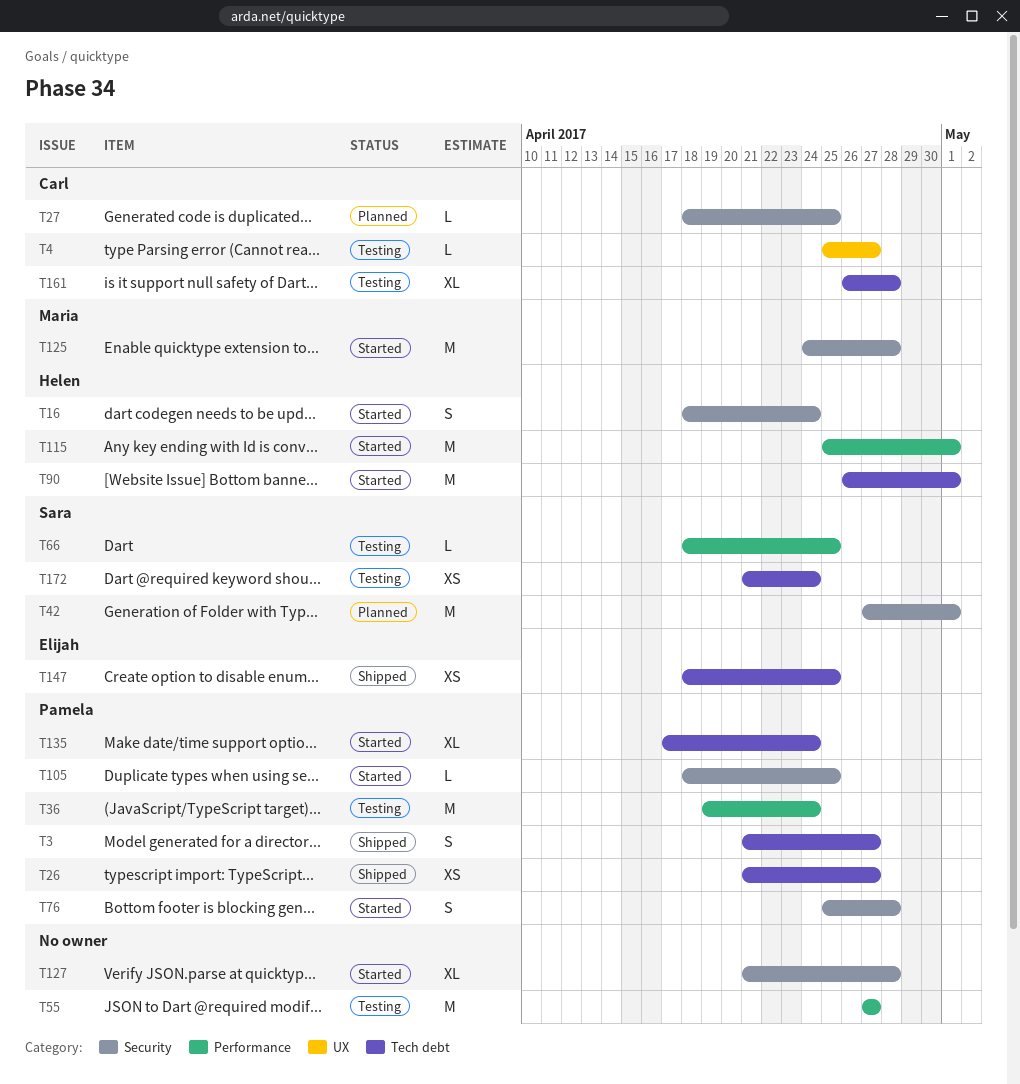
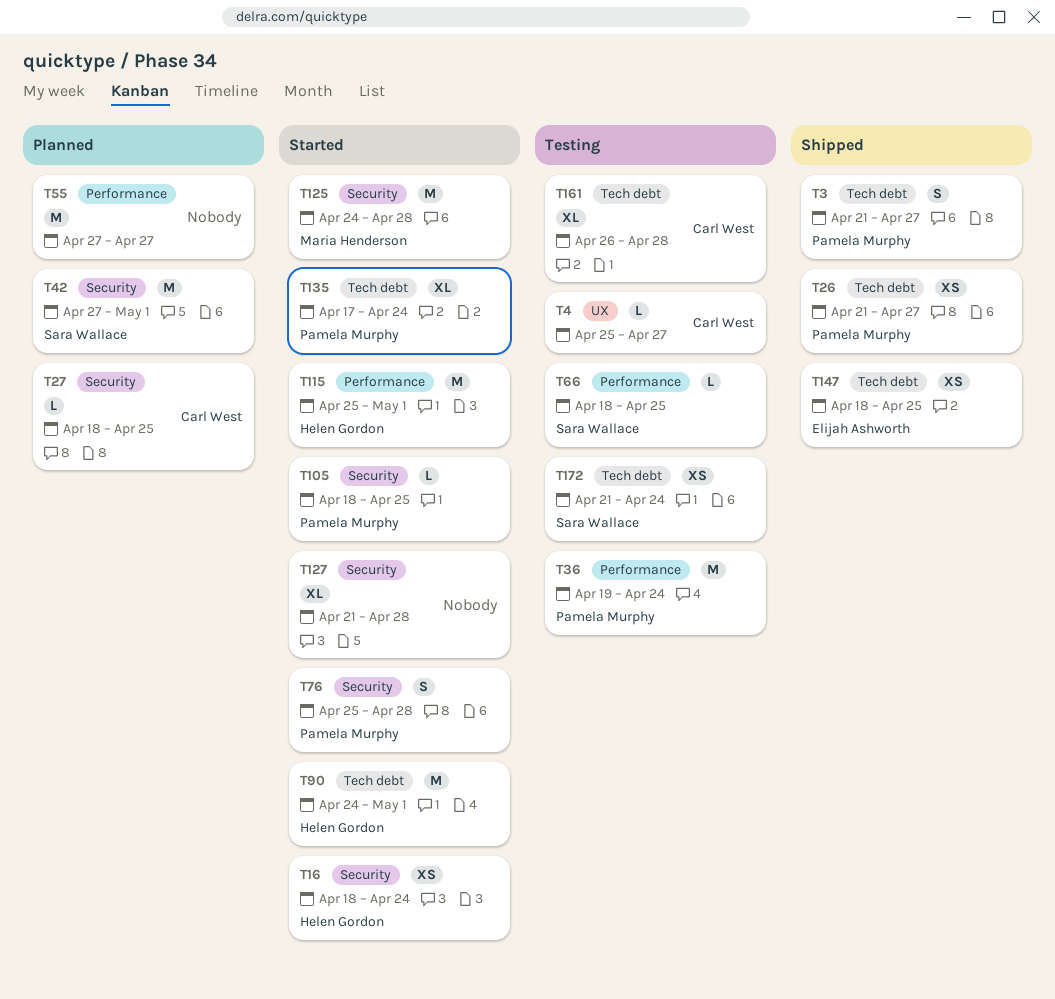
T16, estimate: S -> XS
T55, status: Testing -> Planned
T90, start: Apr 26 -> Apr 24

